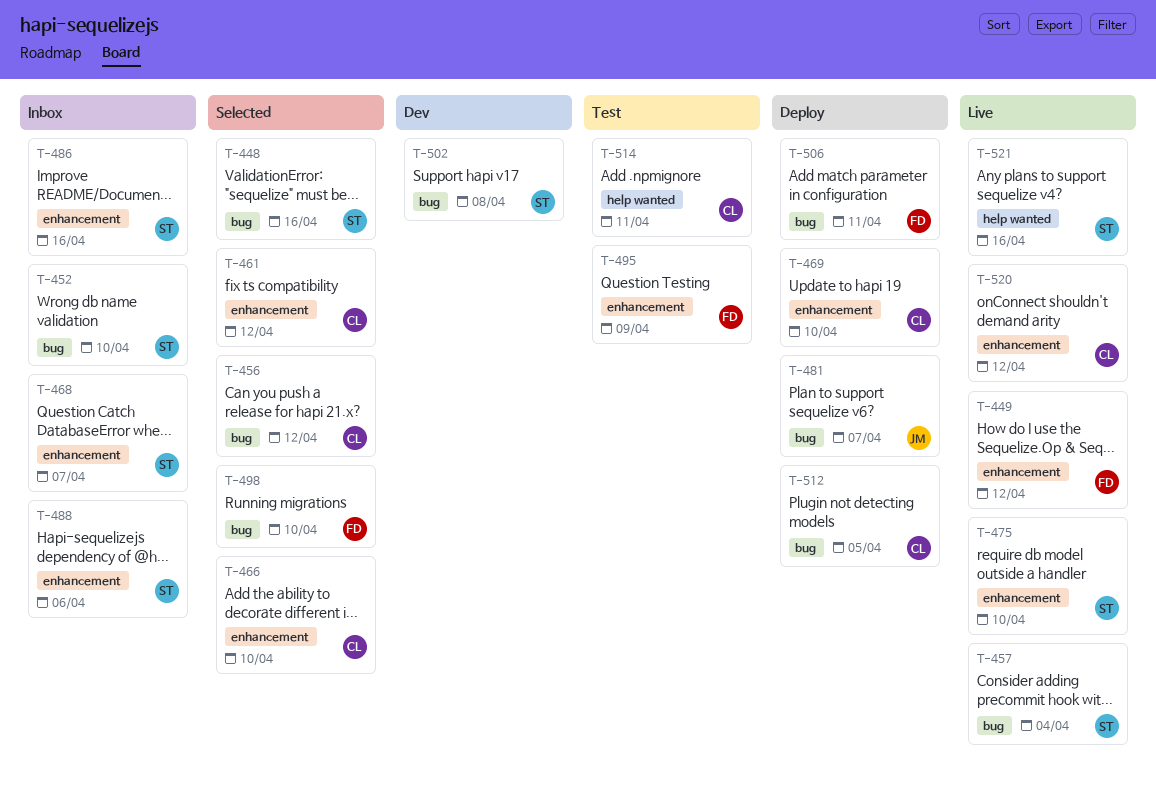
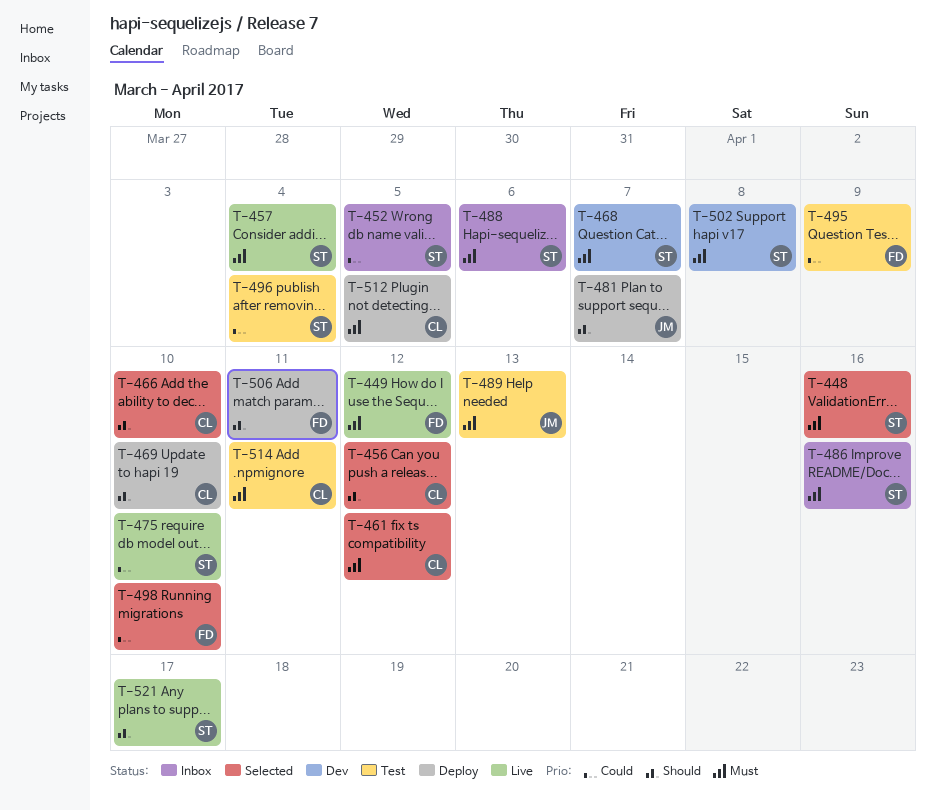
T-452, due: Apr 10 -> Apr 5
T-468, status: Inbox -> Dev
T-489: none -> present
T-496: none -> present
T-520: present -> none
T-521, due: Apr 16 -> Apr 17

